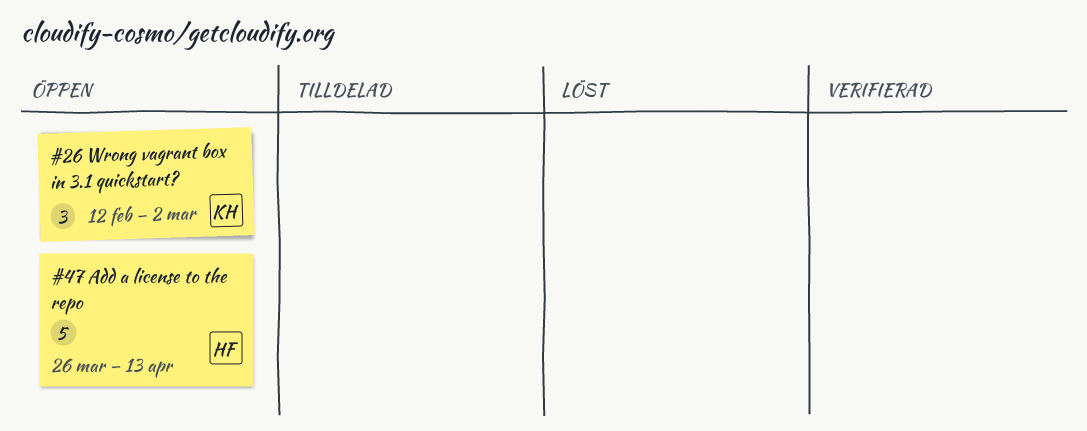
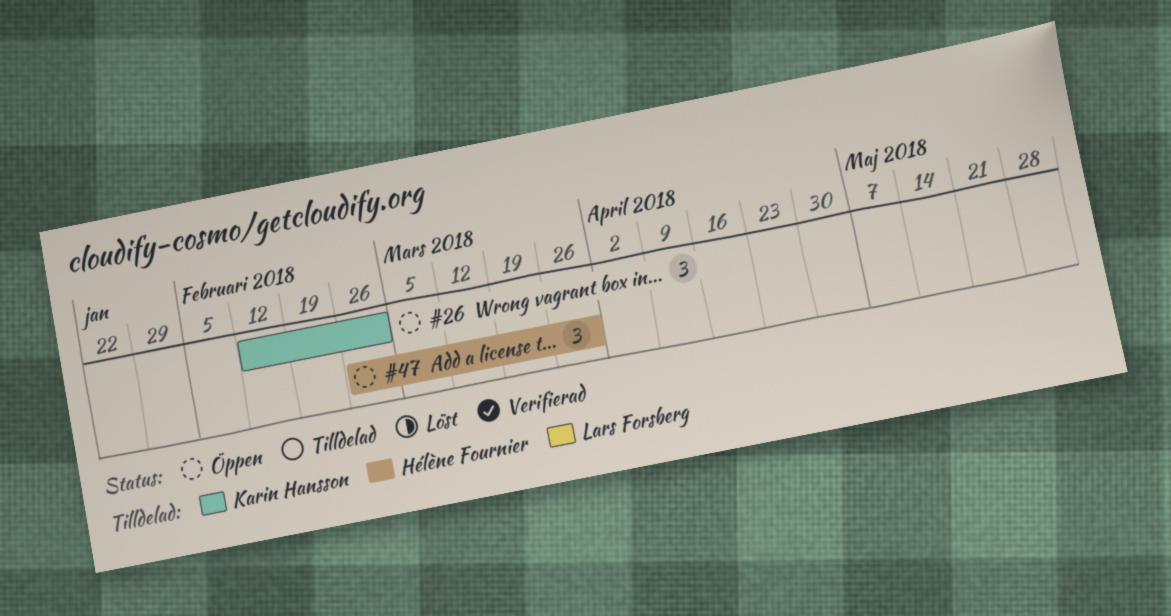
#47, estimate: 5 -> 3
#47, start: Mar 26 -> Feb 26
#47, due: Apr 13 -> Mar 30

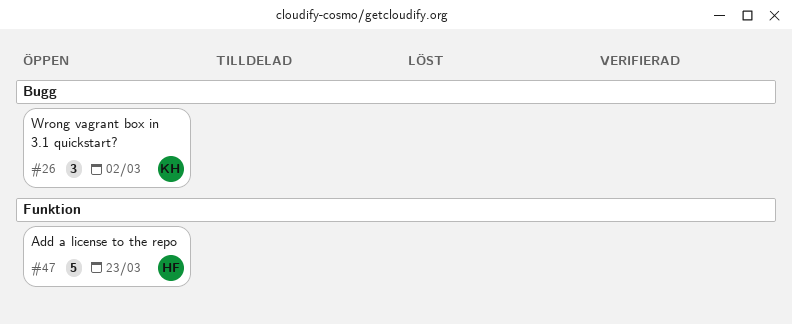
#47, estimate: 3 -> 5
#47, due: Mar 30 -> Mar 23

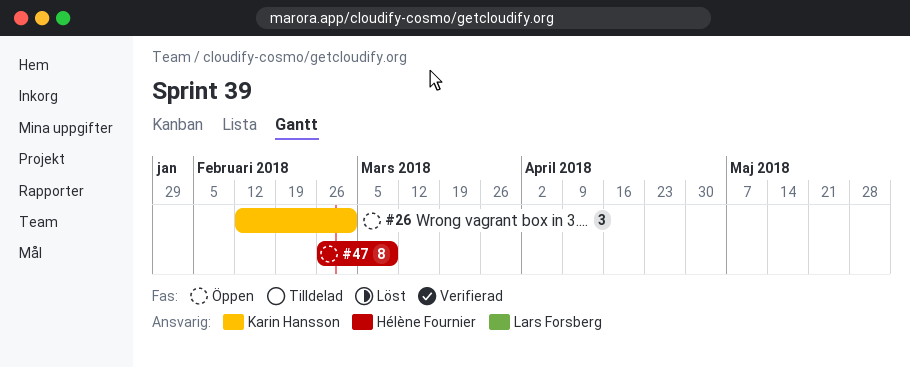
#47, estimate: 5 -> 8
#47, due: Mar 23 -> Mar 9

